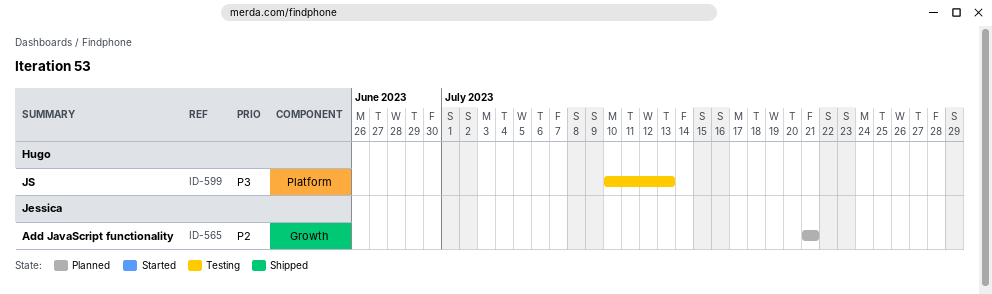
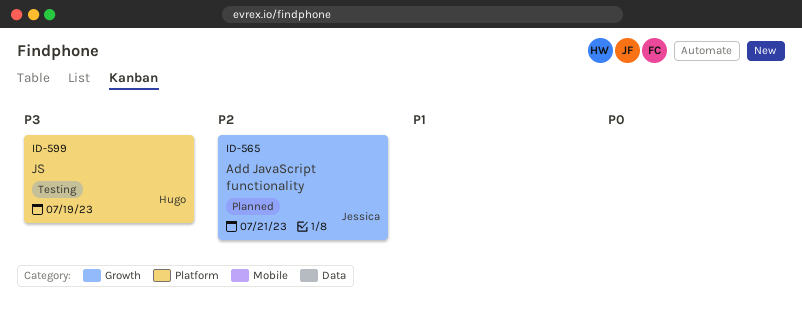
ID-599, due: Jul 13 -> Jul 19

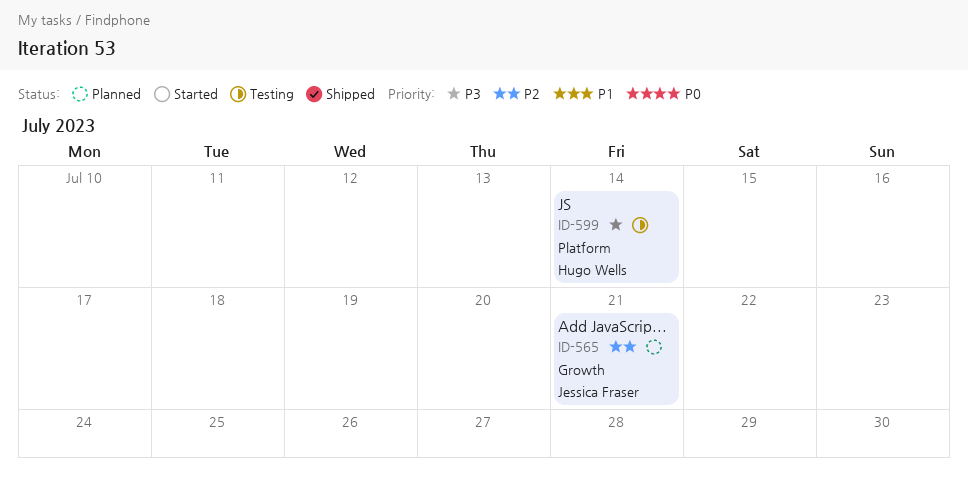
ID-599, due: Jul 19 -> Jul 14

